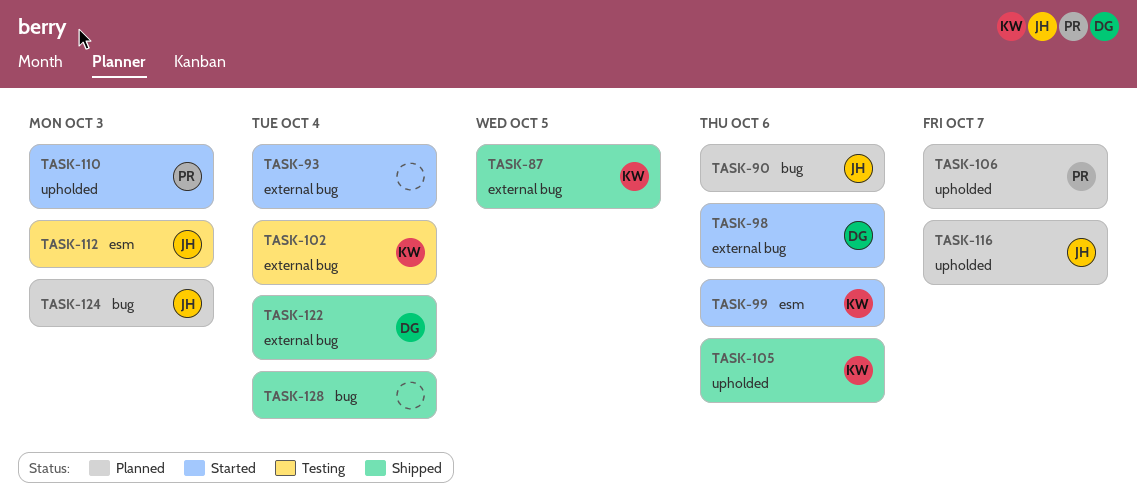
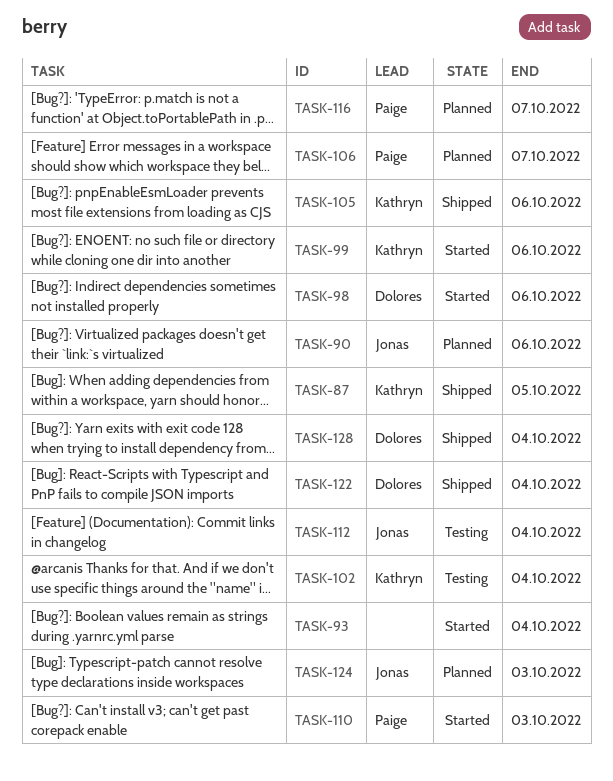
TASK-112, due: Oct 3 -> Oct 4
TASK-116, owner: Jonas -> Paige
TASK-128, owner: none -> Dolores

